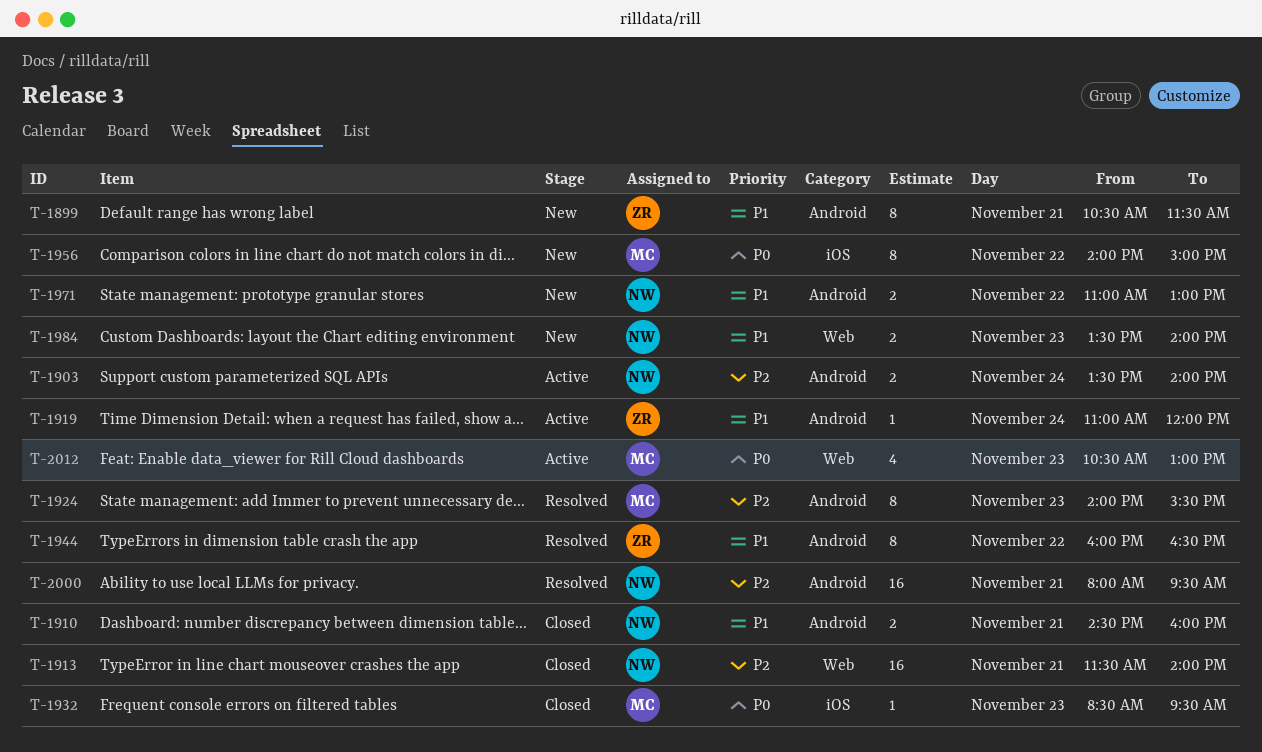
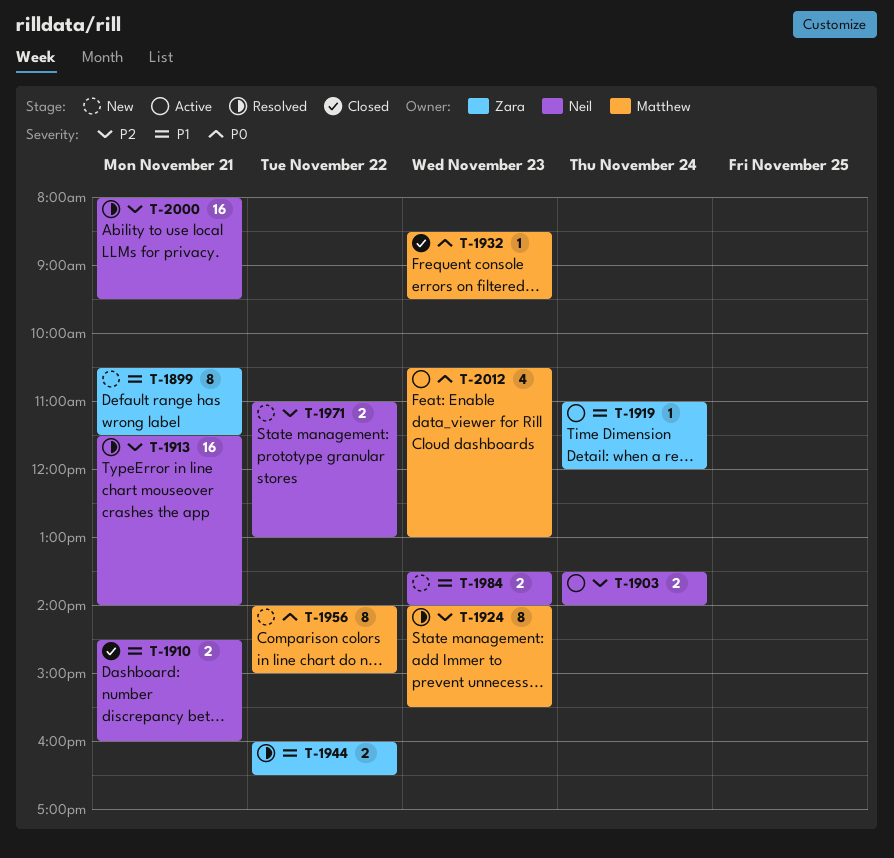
T-1913, status: Closed -> Resolved
T-1944, estimate: 8 -> 2
T-1971, priority: P1 -> P2

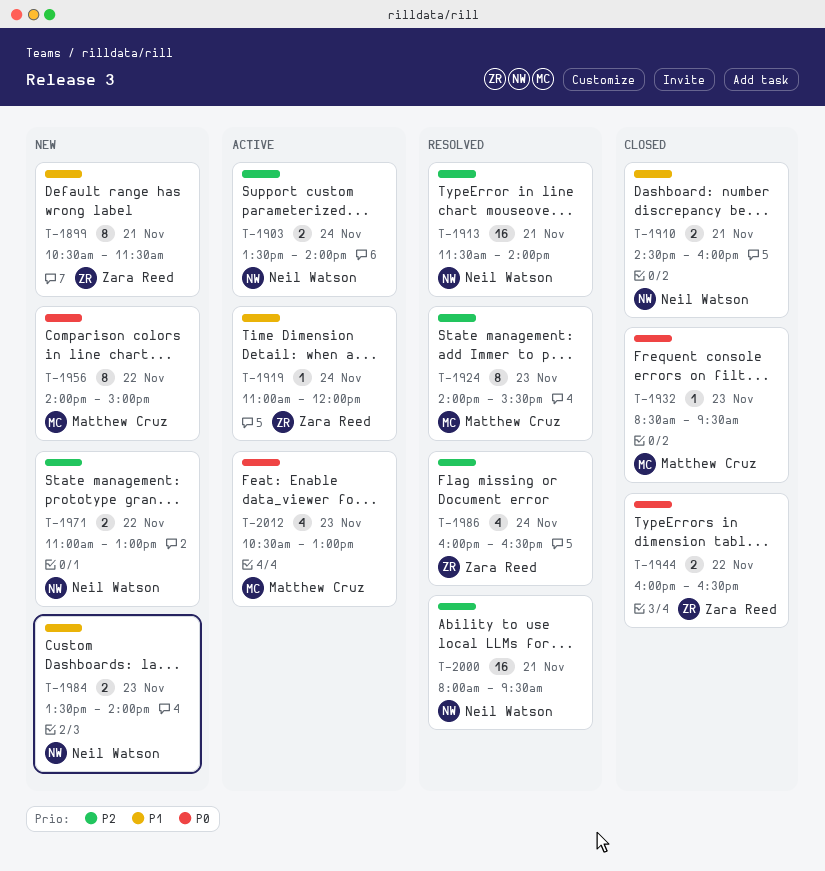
T-1944, status: Resolved -> Closed
T-1944, priority: P1 -> P0
T-1986: none -> present

